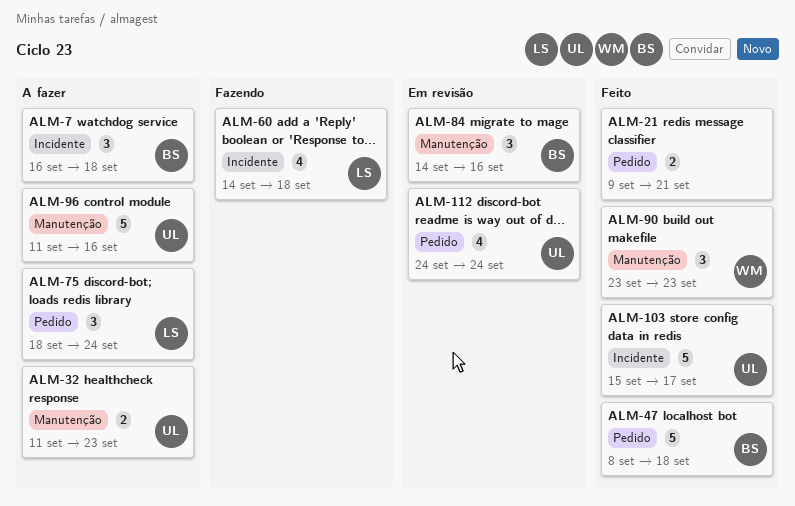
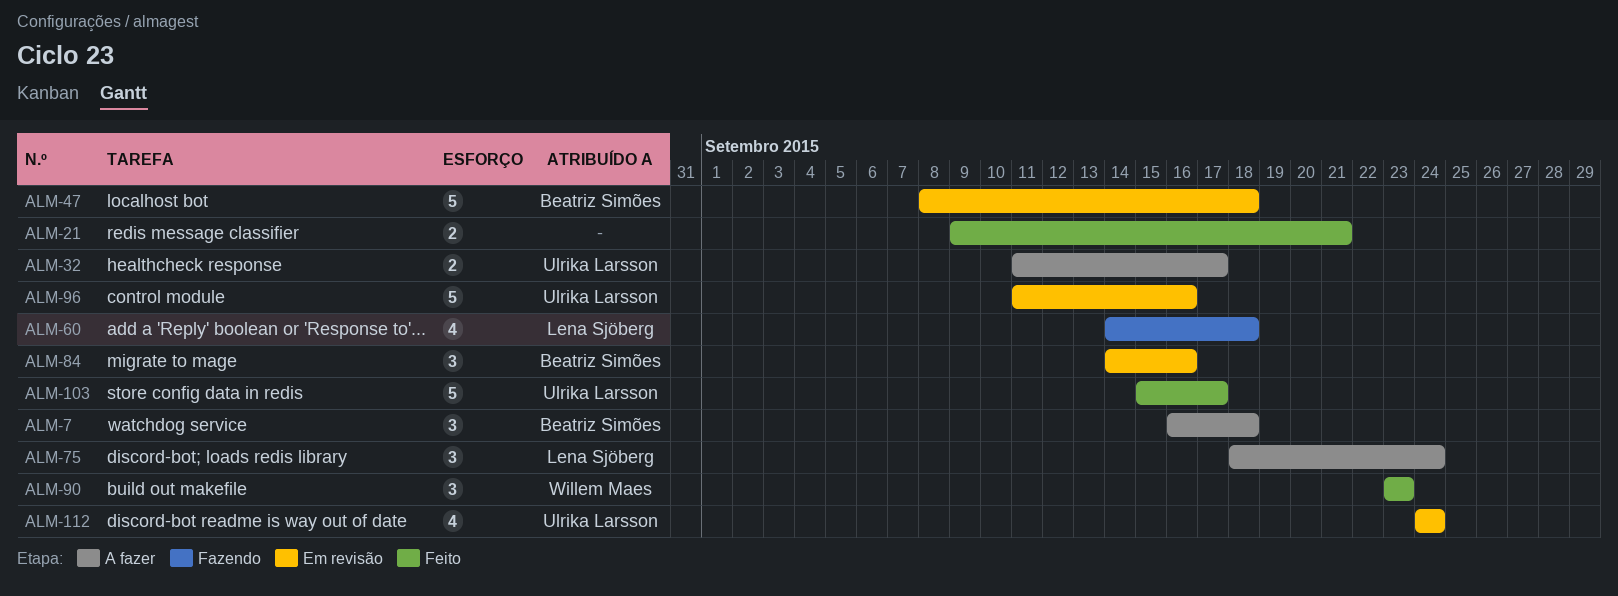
ALM-32, due: Sep 23 -> Sep 17
ALM-47, status: Feito -> Em revisão
ALM-96, status: A fazer -> Em revisão

